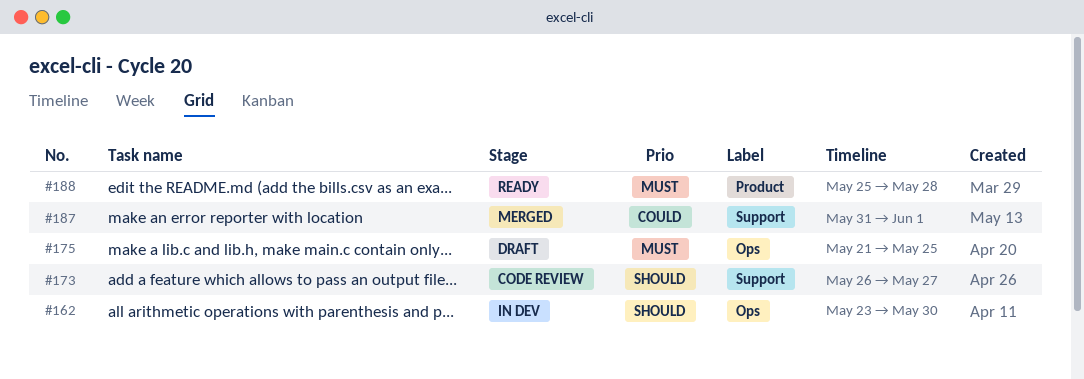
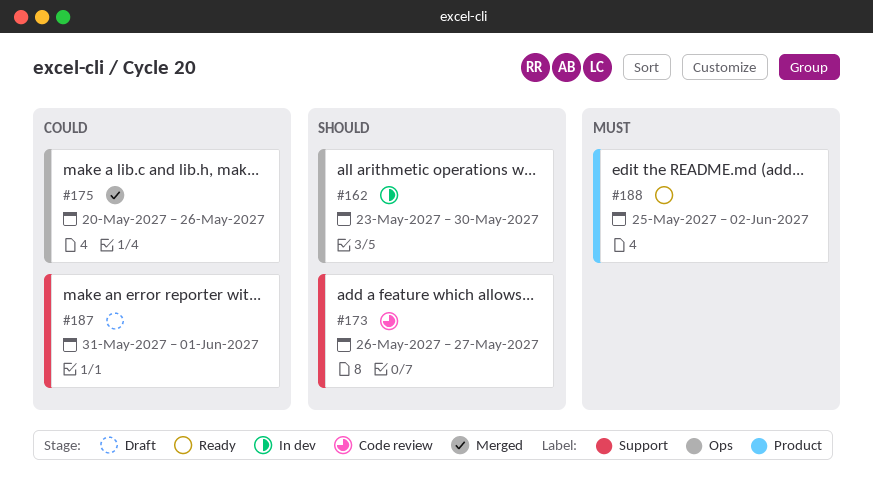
#175, status: Draft -> Merged
#175, priority: Must -> Could
#175, start: May 21 -> May 20
#175, due: May 25 -> May 26
#187, status: Merged -> Draft
#188, due: May 28 -> Jun 2

